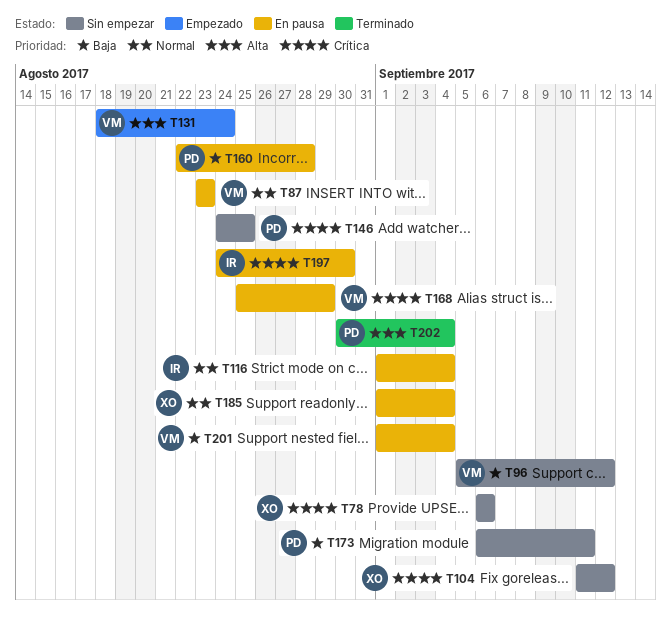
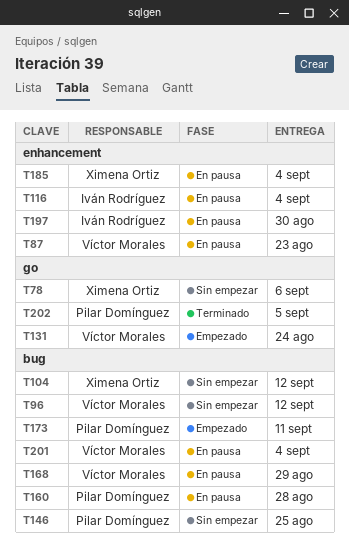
T173, status: Sin empezar -> Empezado
T202, due: Sep 4 -> Sep 5

